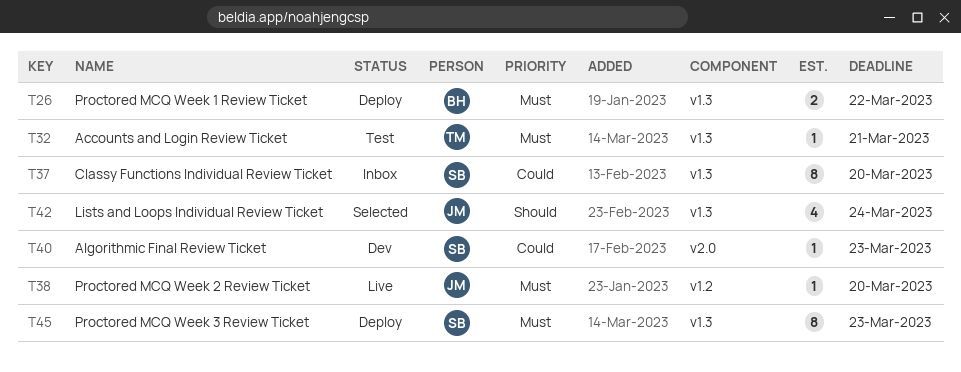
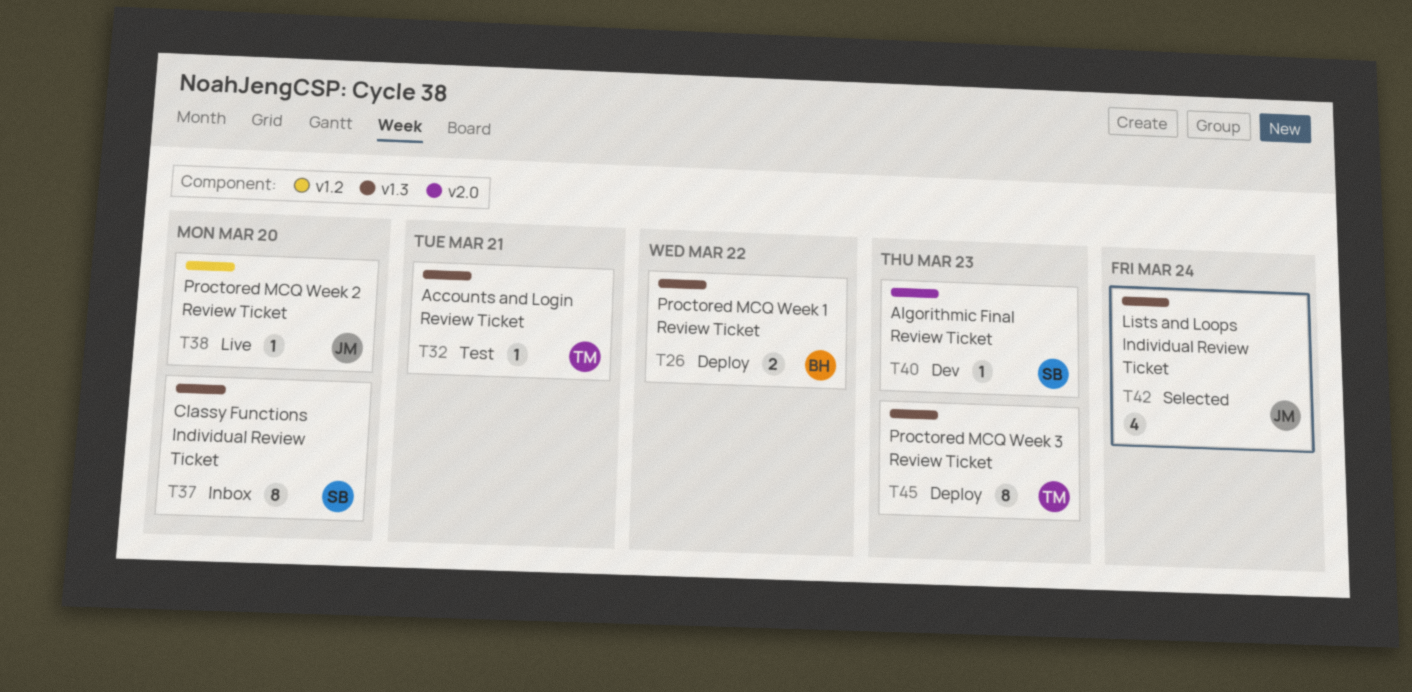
T45, owner: SB -> TM

